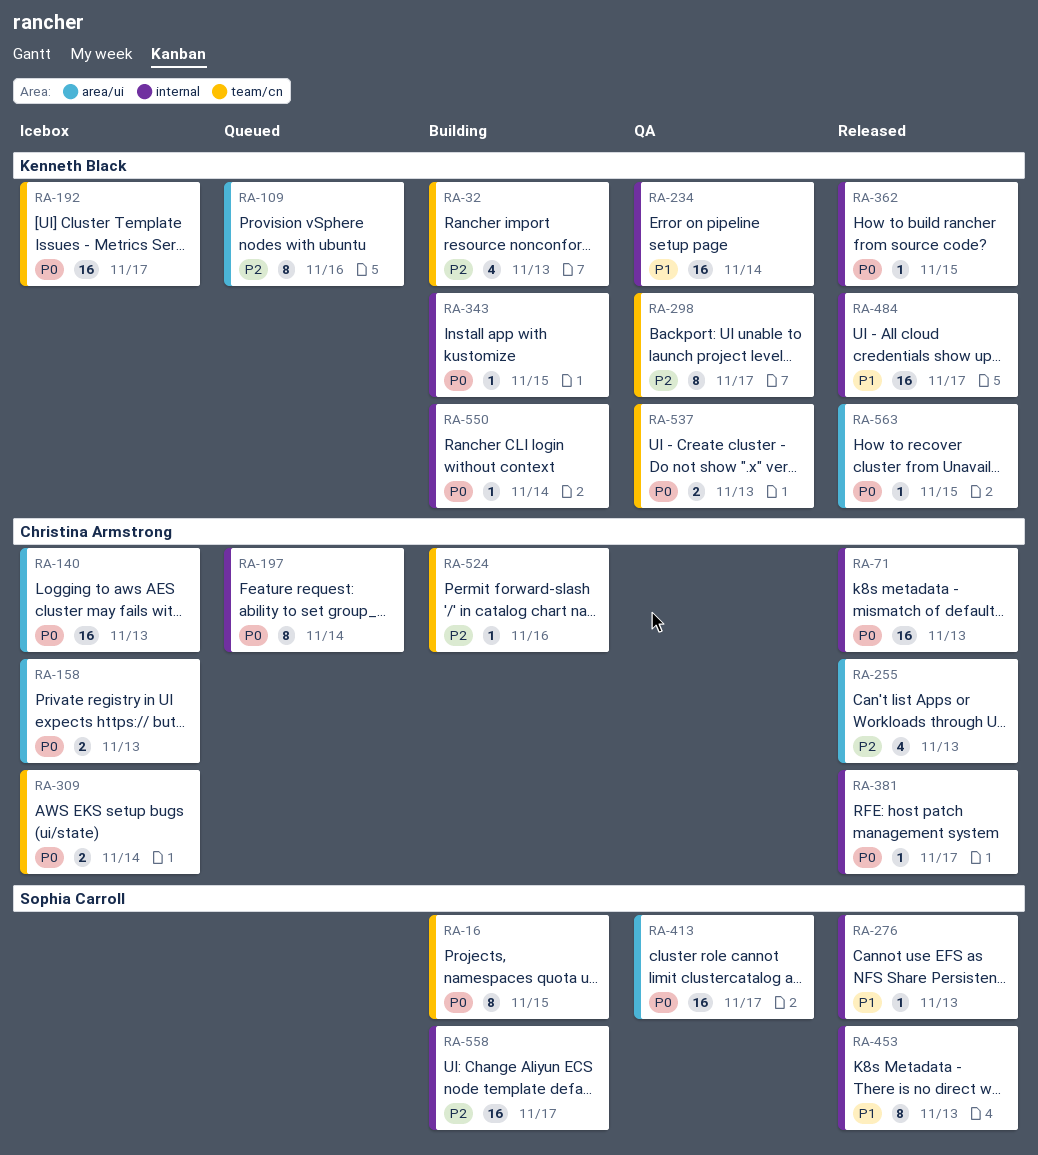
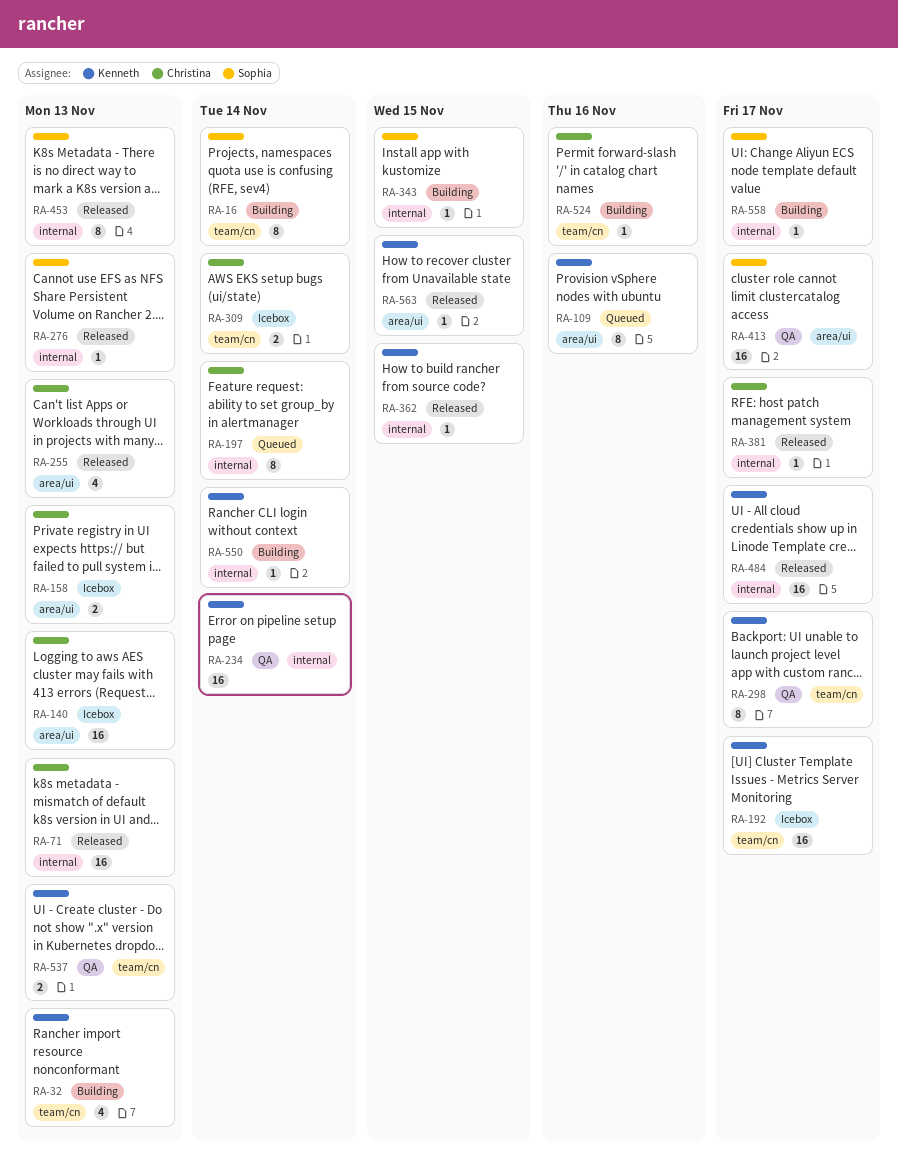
RA-16, due: Nov 15 -> Nov 14
RA-343, owner: Kenneth Black -> Sophia Carroll
RA-558, estimate: 16 -> 1

